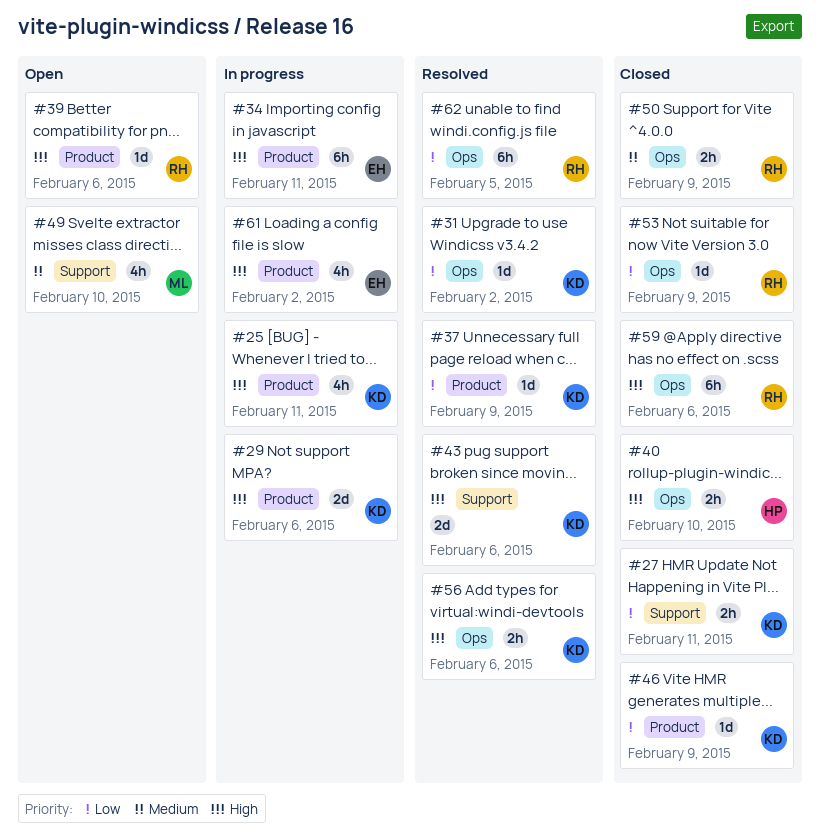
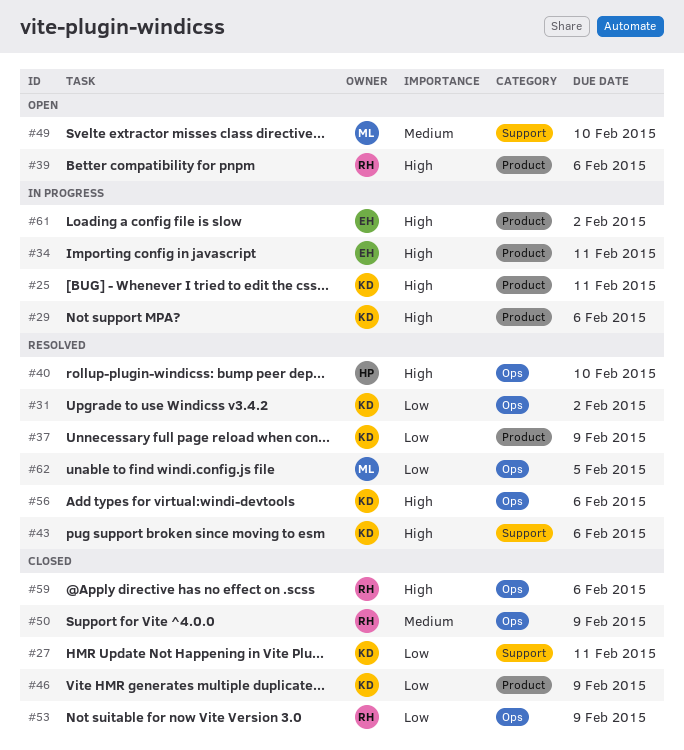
#40, status: Closed -> Resolved
#62, owner: RH -> ML

